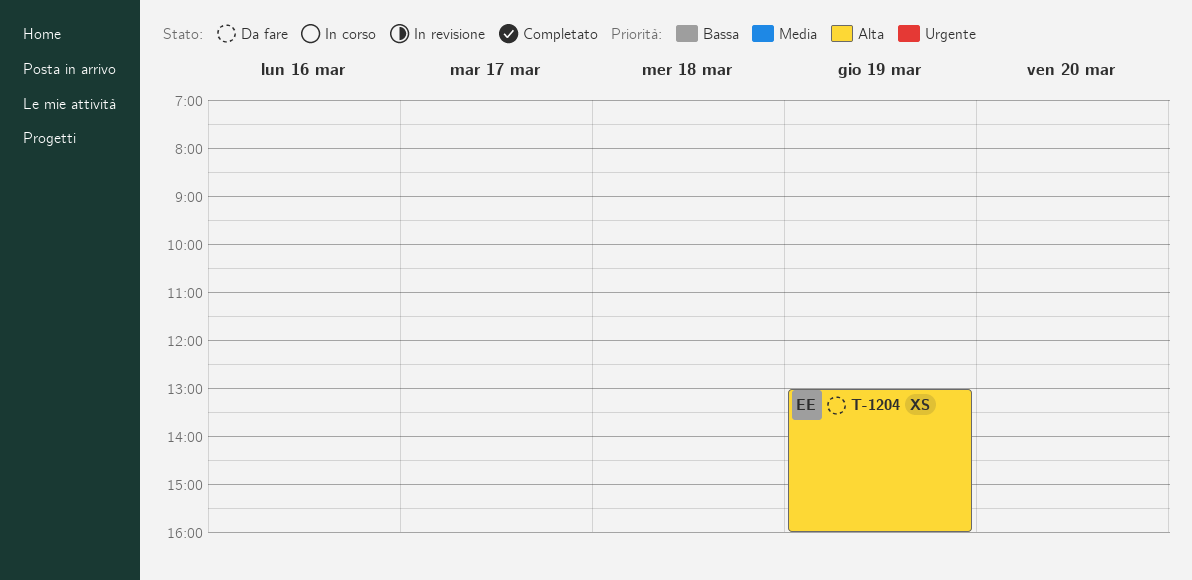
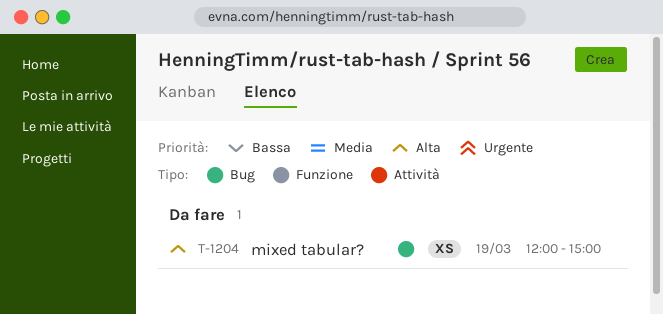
T-1204, begins: 13:00 -> 12:00
T-1204, ends: 16:00 -> 15:00

